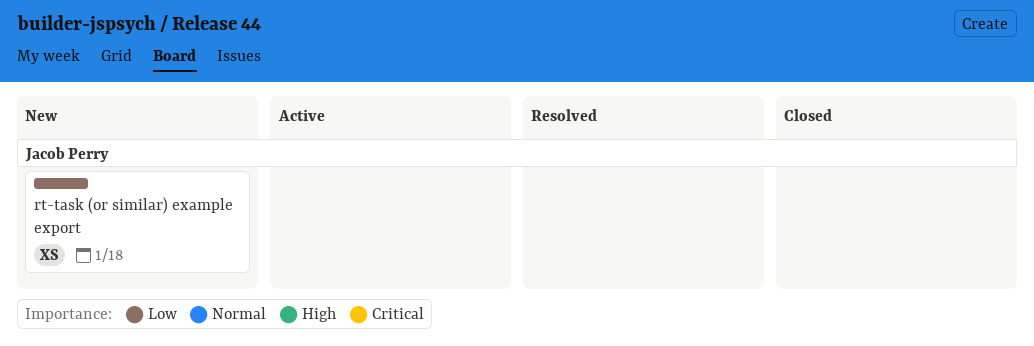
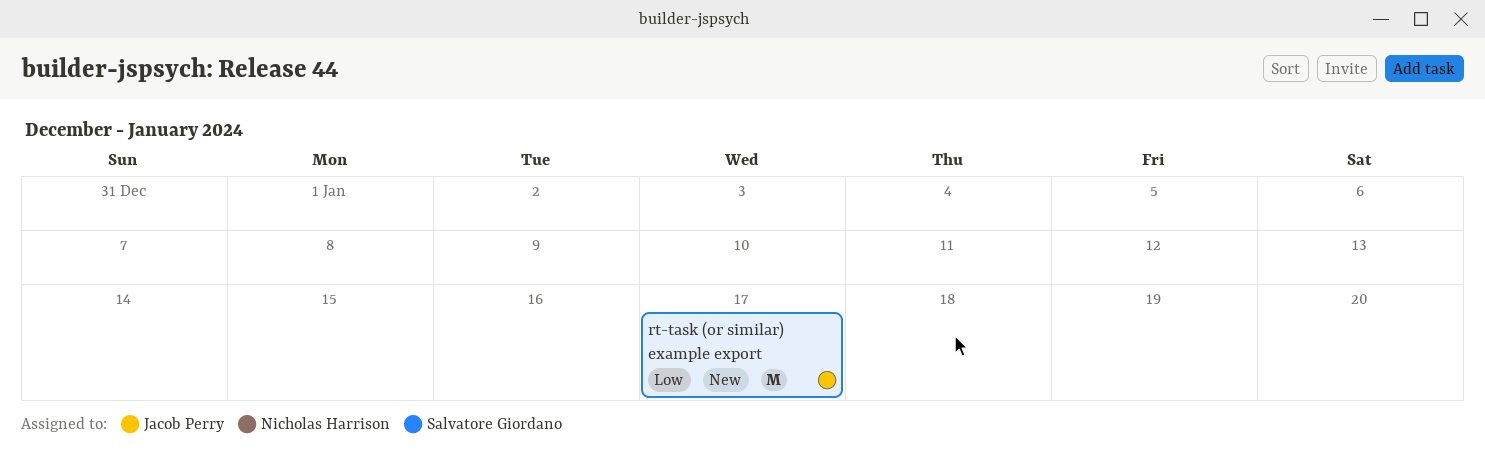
rt-task (or similar) example export, estimate: XS -> M
rt-task (or similar) example export, due: Jan 18 -> Jan 17

